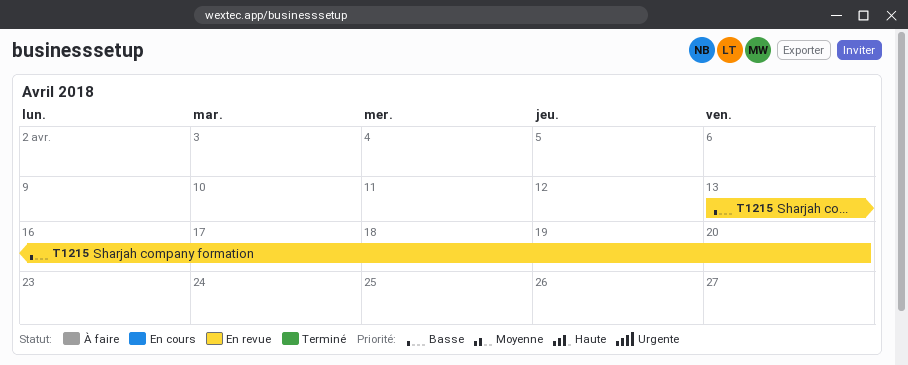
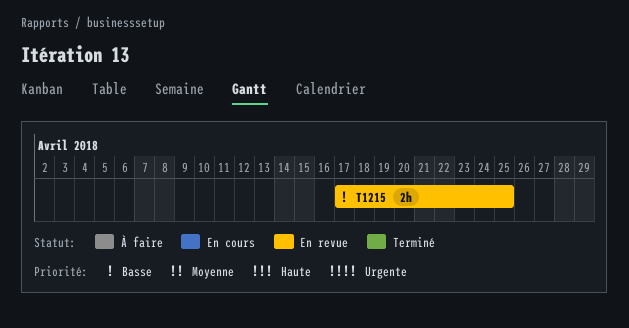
T1215, start: Apr 13 -> Apr 17
T1215, due: Apr 20 -> Apr 25

